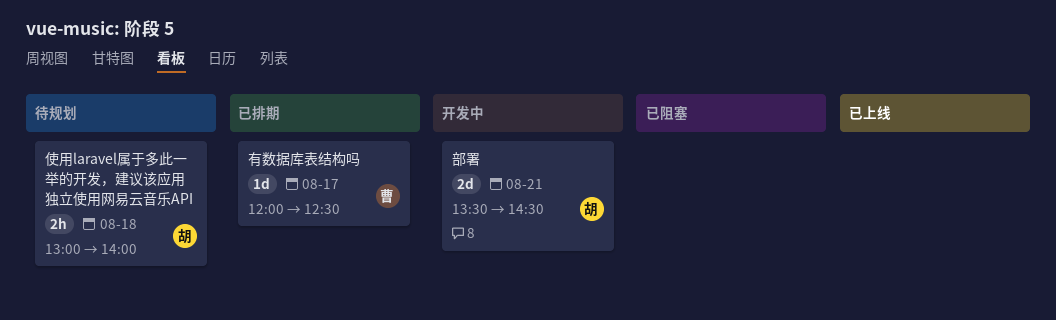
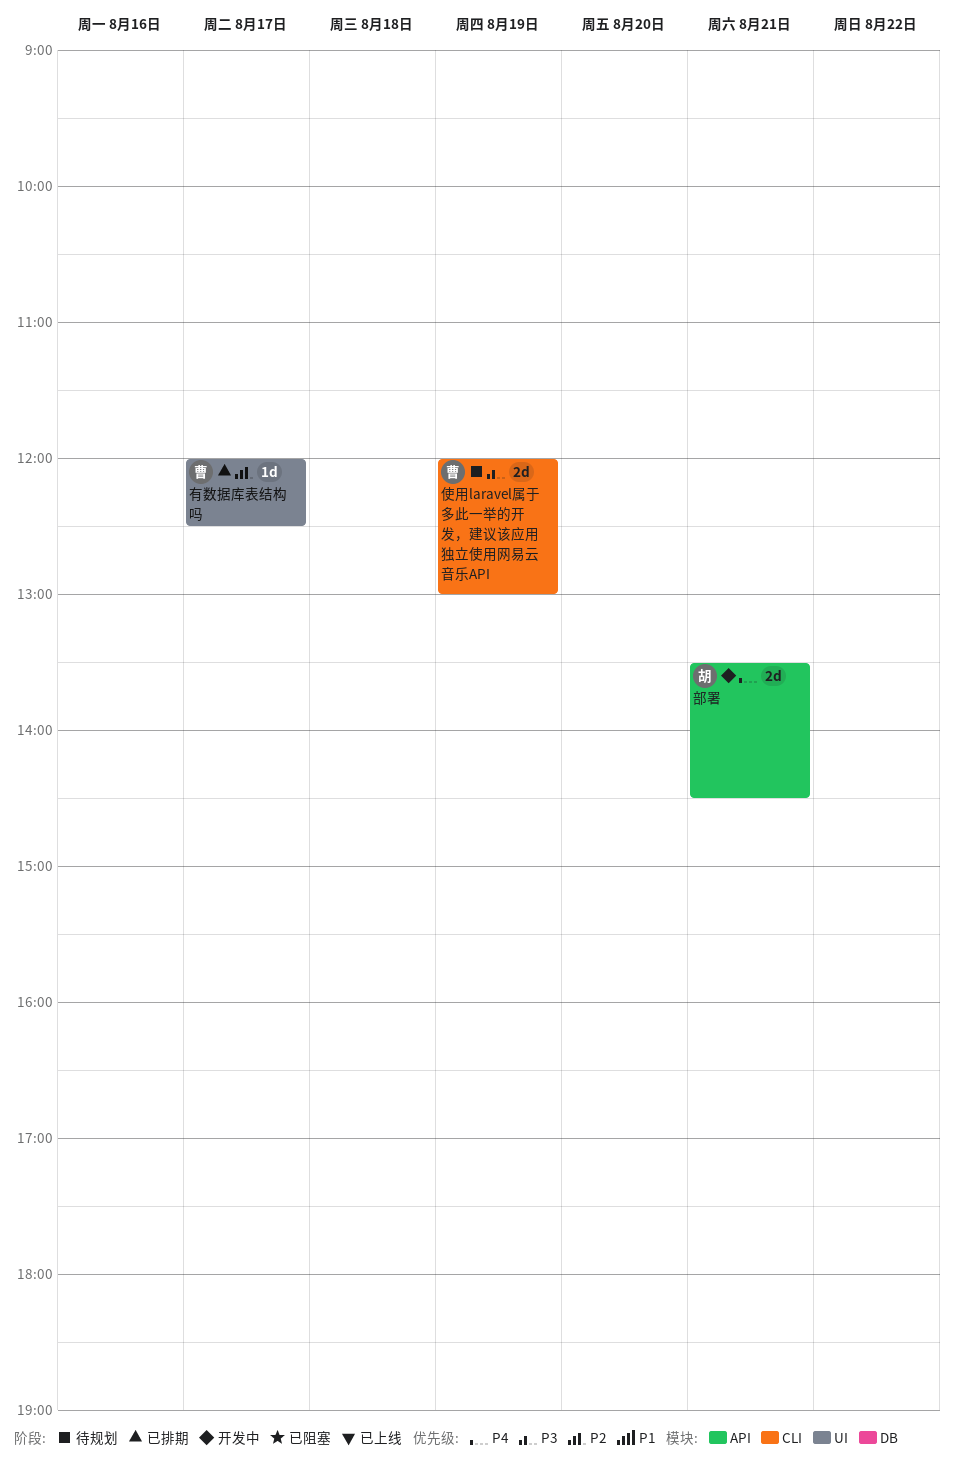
使用laravel属于多此一举的开发，建议该应用独立使用网易云音乐API, owner: 胡 -> 曹
使用laravel属于多此一举的开发，建议该应用独立使用网易云音乐API, estimate: 2h -> 2d
使用laravel属于多此一举的开发，建议该应用独立使用网易云音乐API, day: Aug 18 -> Aug 19
使用laravel属于多此一举的开发，建议该应用独立使用网易云音乐API, begins: 13:00 -> 12:00
使用laravel属于多此一举的开发，建议该应用独立使用网易云音乐API, ends: 14:00 -> 13:00

